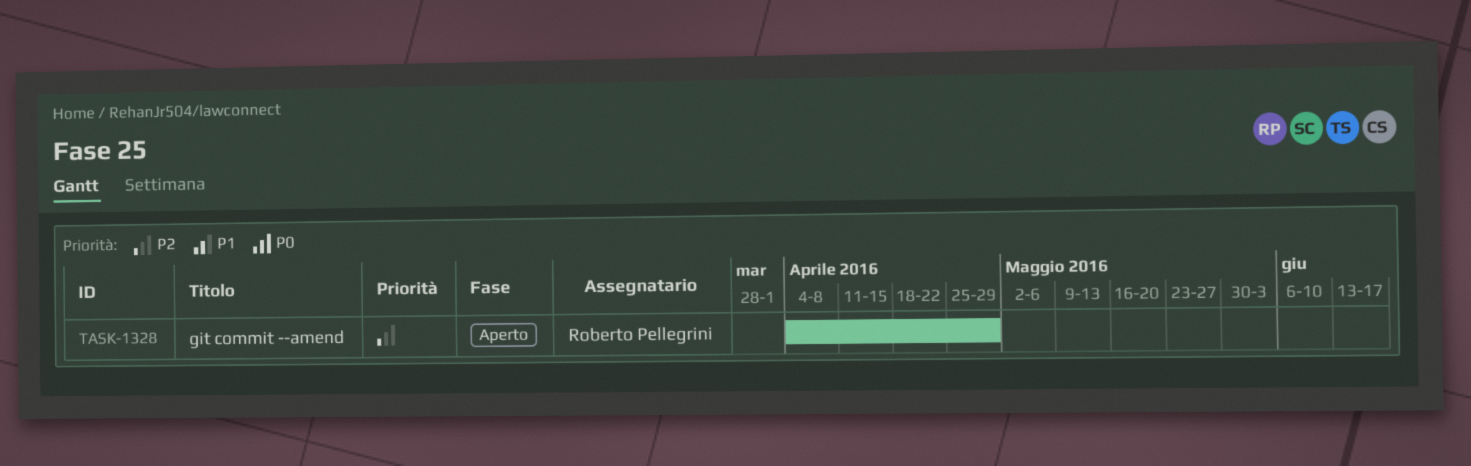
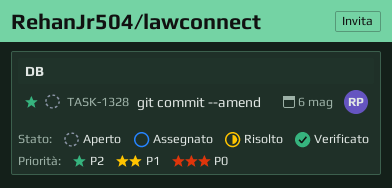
TASK-1328, due: Apr 29 -> May 6

